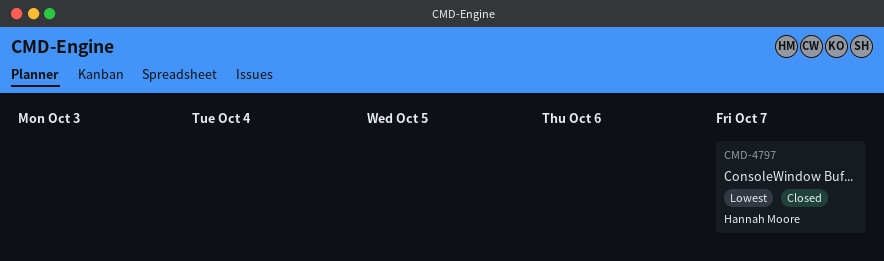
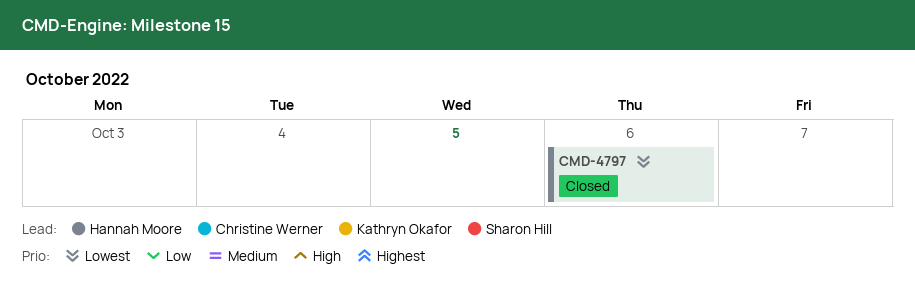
CMD-4797, due: Oct 7 -> Oct 6

